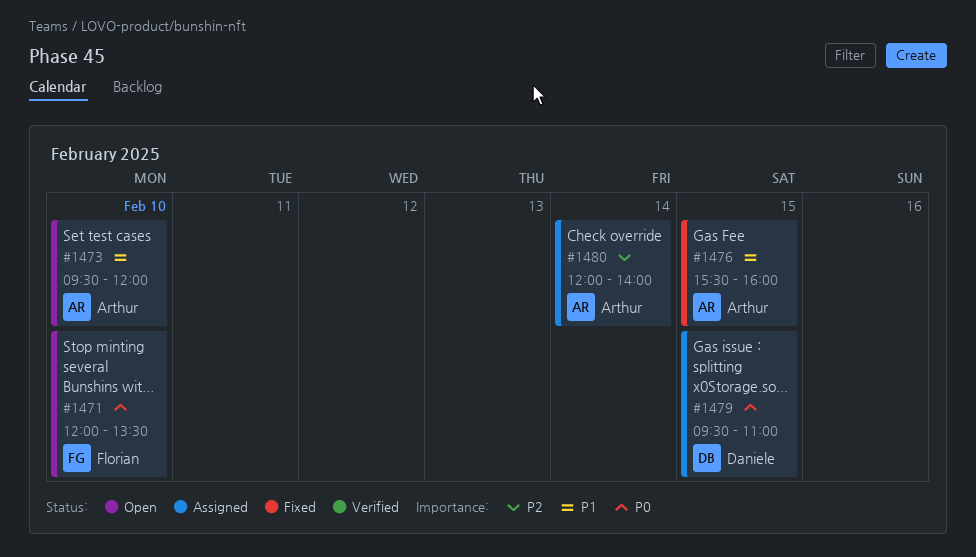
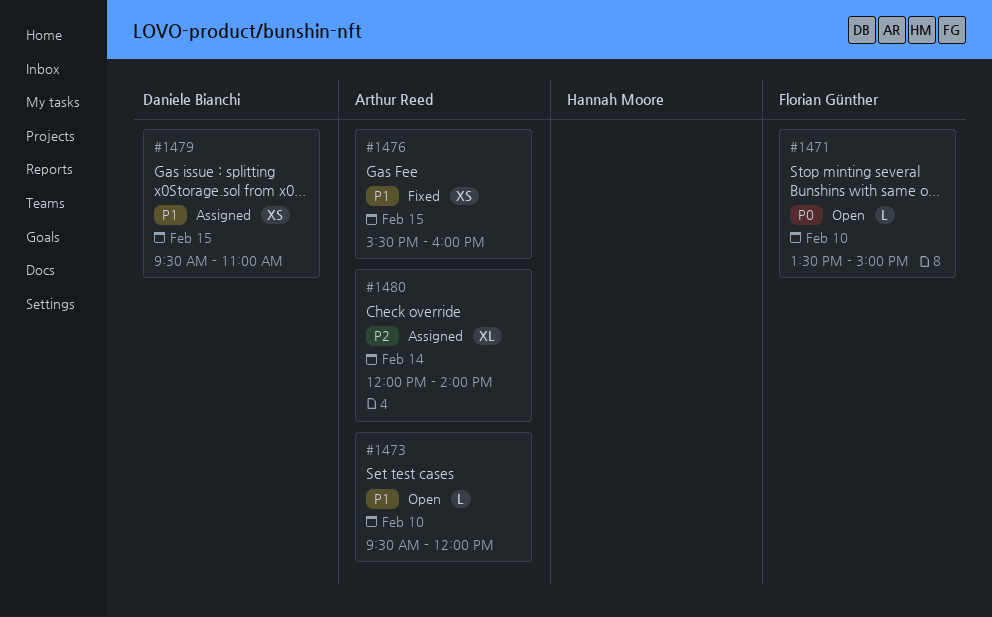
#1471, begins: 12:00 -> 13:30
#1471, ends: 13:30 -> 15:00
#1479, priority: P0 -> P1

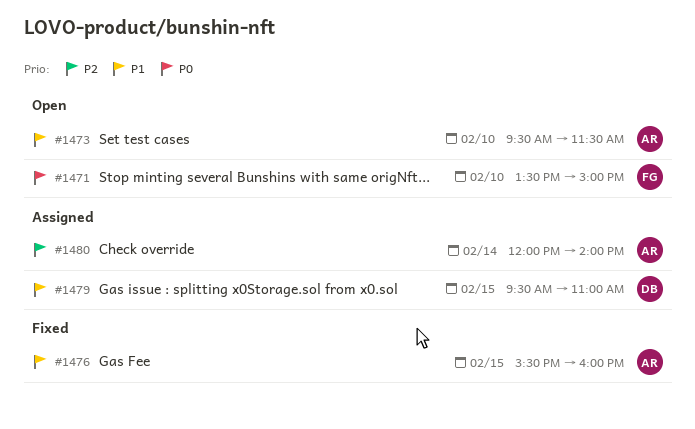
#1473, ends: 12:00 -> 11:30

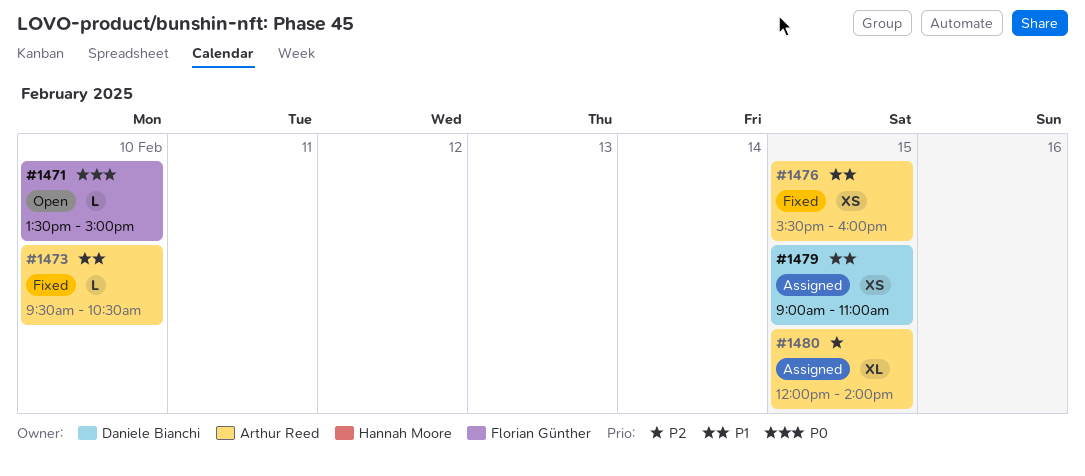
#1473, status: Open -> Fixed
#1473, ends: 11:30 -> 10:30
#1479, begins: 09:30 -> 09:00
#1480, day: Feb 14 -> Feb 15

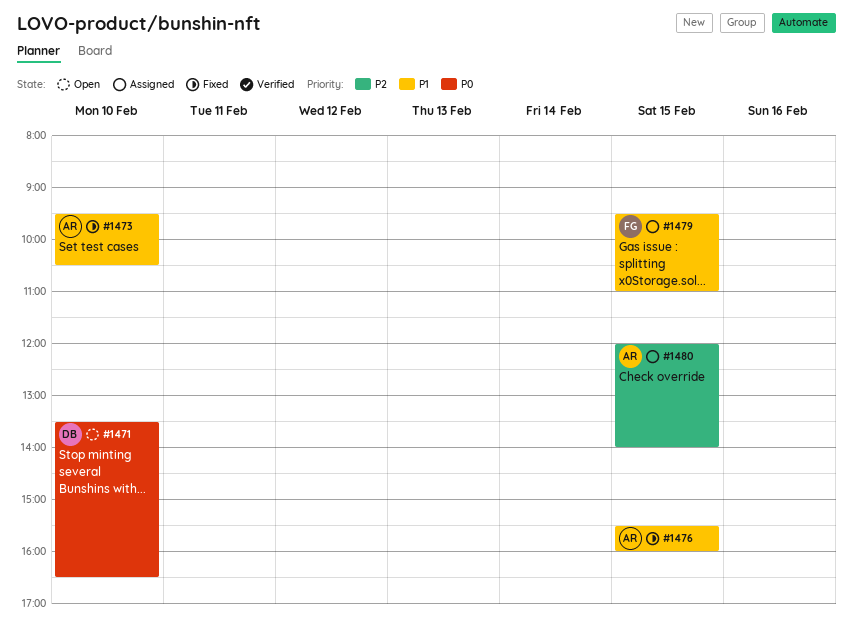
#1471, owner: Florian Günther -> Daniele Bianchi
#1471, ends: 15:00 -> 16:30
#1479, owner: Daniele Bianchi -> Florian Günther
#1479, begins: 09:00 -> 09:30

